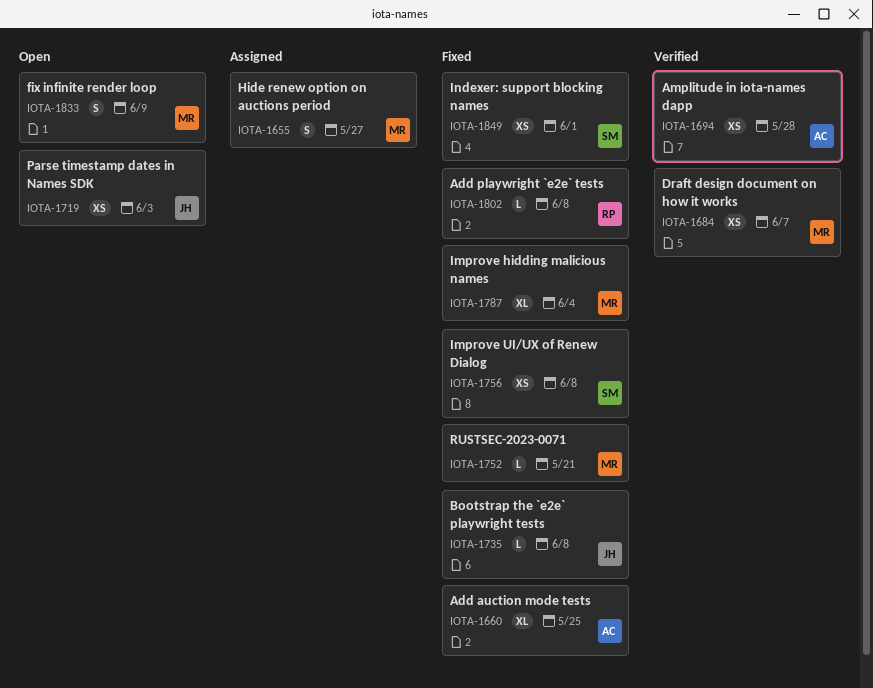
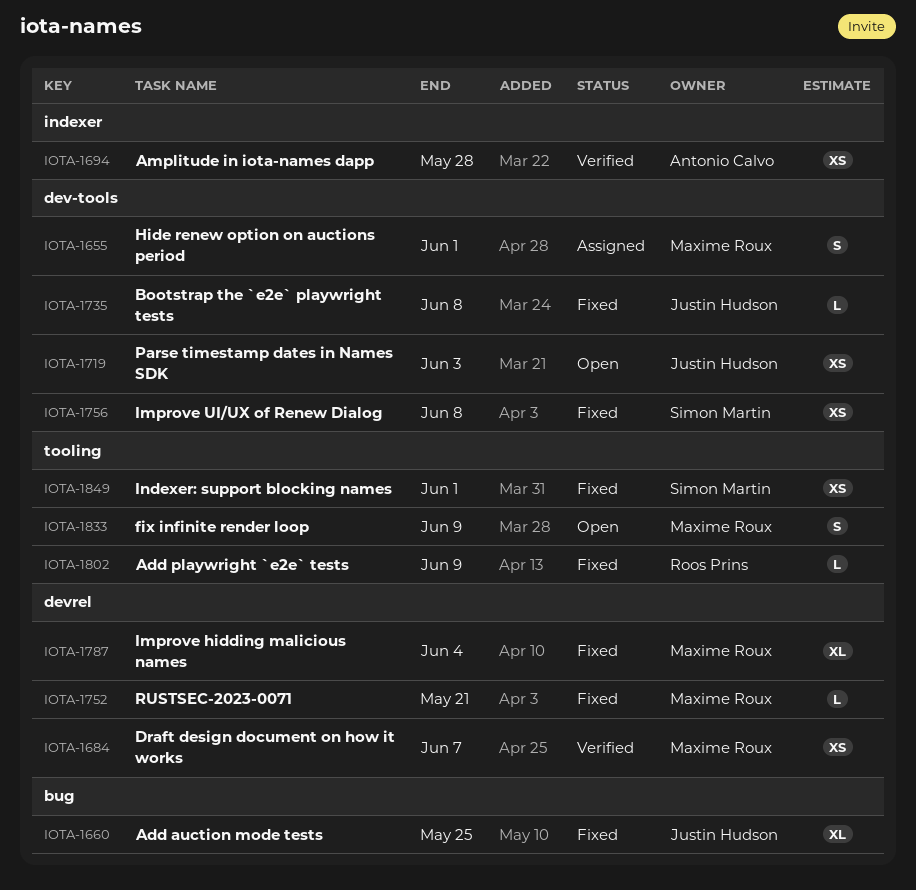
IOTA-1655, due: May 27 -> Jun 1
IOTA-1660, owner: Antonio Calvo -> Justin Hudson
IOTA-1802, due: Jun 8 -> Jun 9

